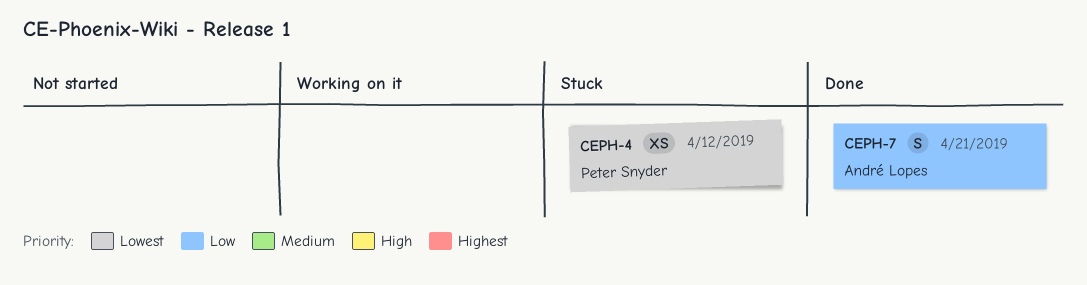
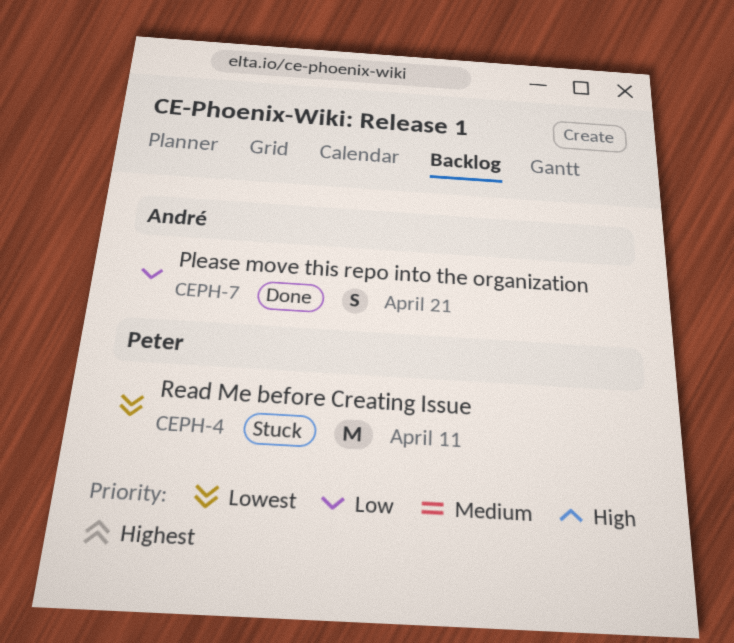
CEPH-4, estimate: XS -> M
CEPH-4, due: Apr 12 -> Apr 11

